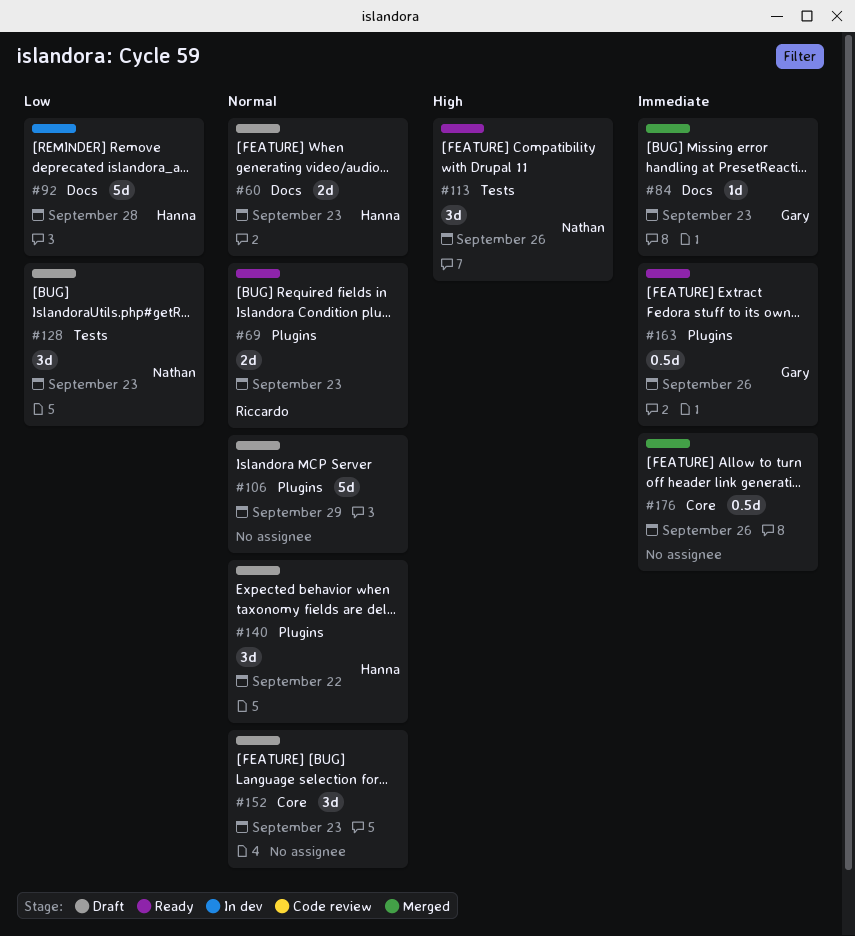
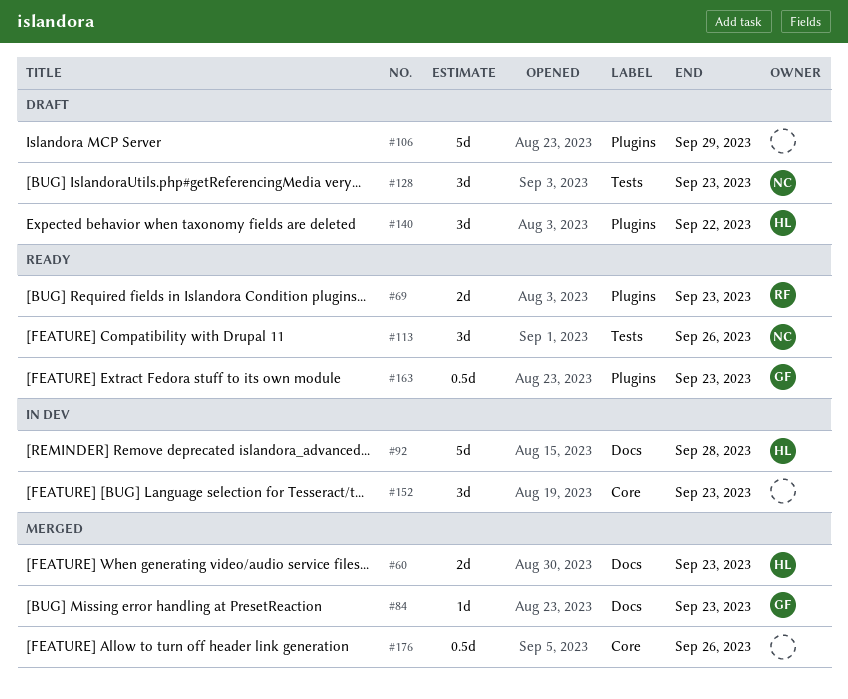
#60, status: Draft -> Merged
#152, status: Draft -> In dev
#163, due: Sep 26 -> Sep 23

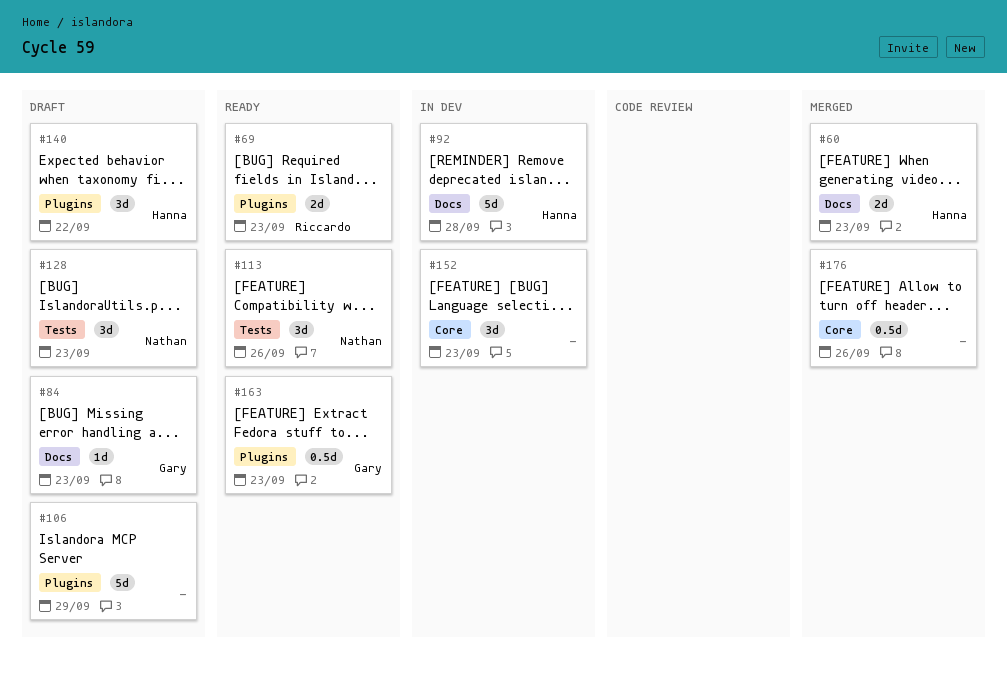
#84, status: Merged -> Draft

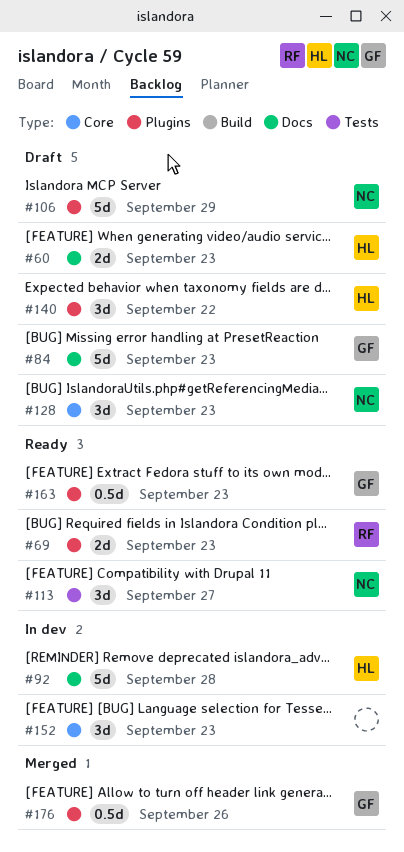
#60, status: Merged -> Draft
#84, estimate: 1d -> 5d
#106, owner: none -> Nathan
#113, due: Sep 26 -> Sep 27
#128, label: Tests -> Core
#176, owner: none -> Gary
#176, label: Core -> Plugins

